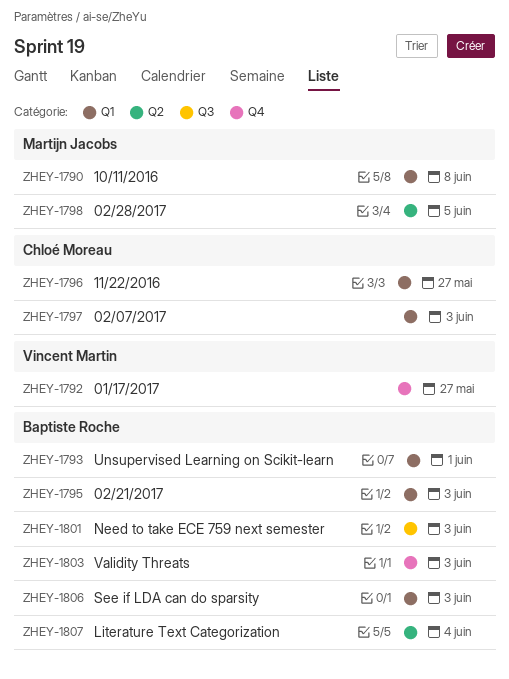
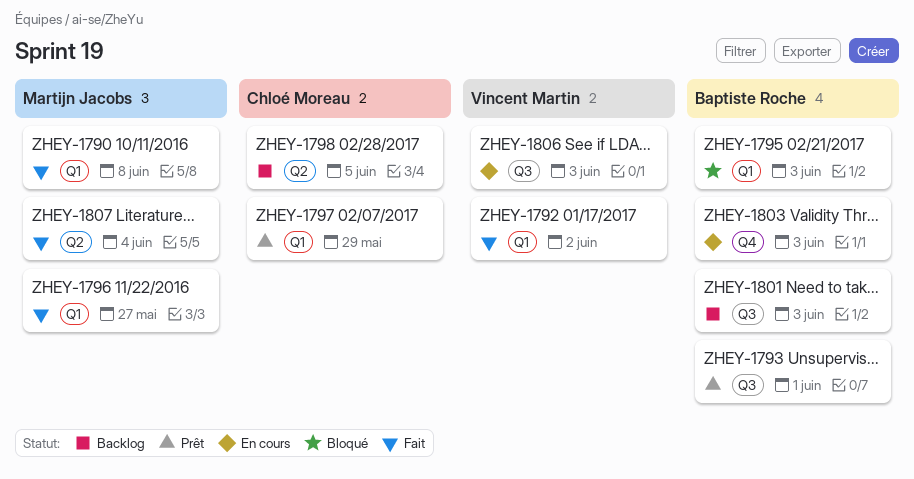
ZHEY-1792, label: Q4 -> Q1
ZHEY-1792, due: May 27 -> Jun 2
ZHEY-1793, label: Q1 -> Q3
ZHEY-1796, owner: Chloé Moreau -> Martijn Jacobs
ZHEY-1797, due: Jun 3 -> May 29
ZHEY-1798, owner: Martijn Jacobs -> Chloé Moreau
ZHEY-1806, owner: Baptiste Roche -> Vincent Martin
ZHEY-1806, label: Q1 -> Q3
ZHEY-1807, owner: Baptiste Roche -> Martijn Jacobs

